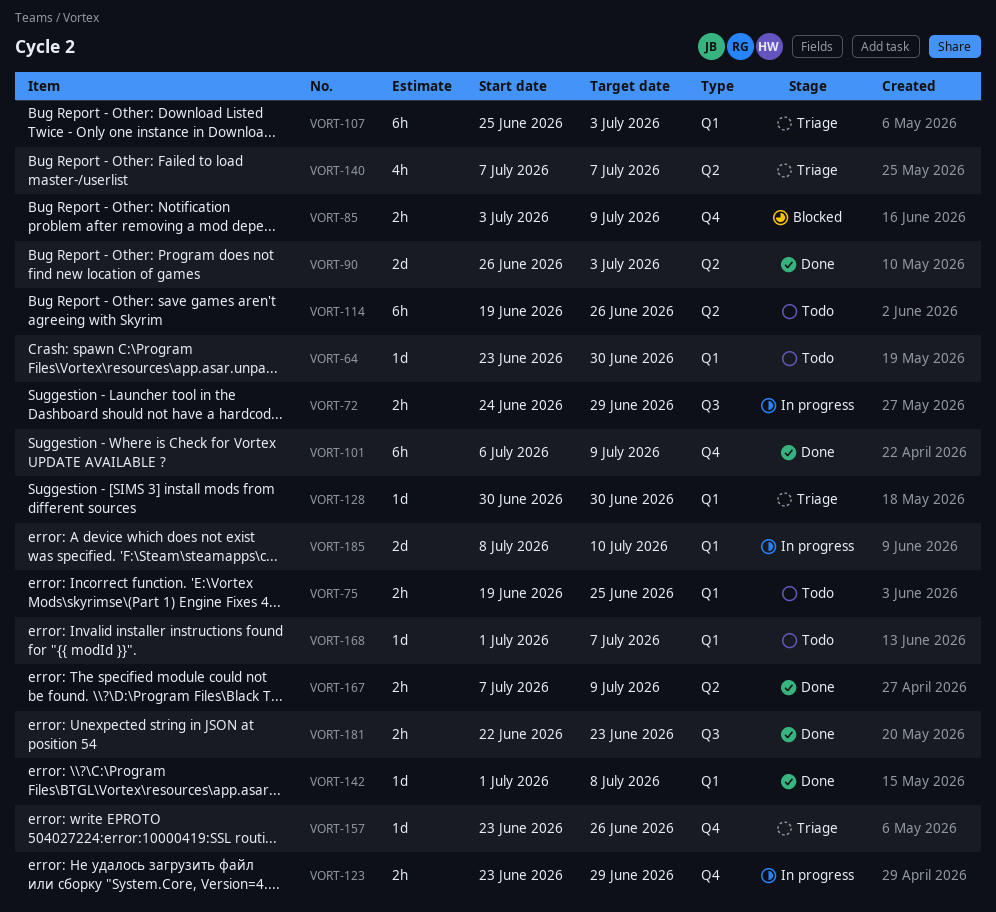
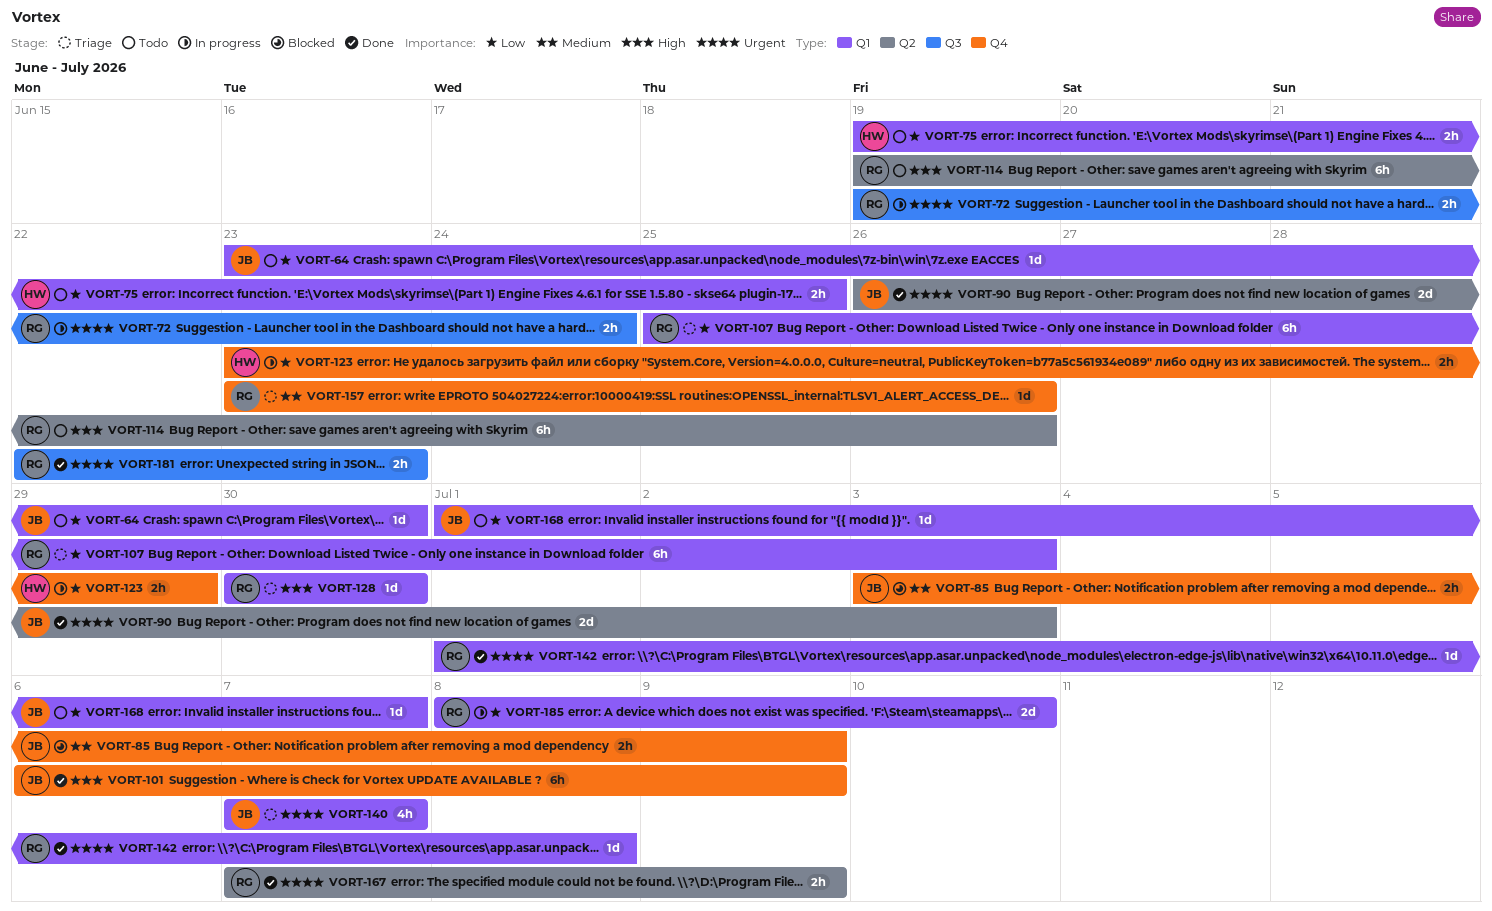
VORT-72, start: Jun 24 -> Jun 19
VORT-72, due: Jun 29 -> Jun 24
VORT-140, label: Q2 -> Q1

